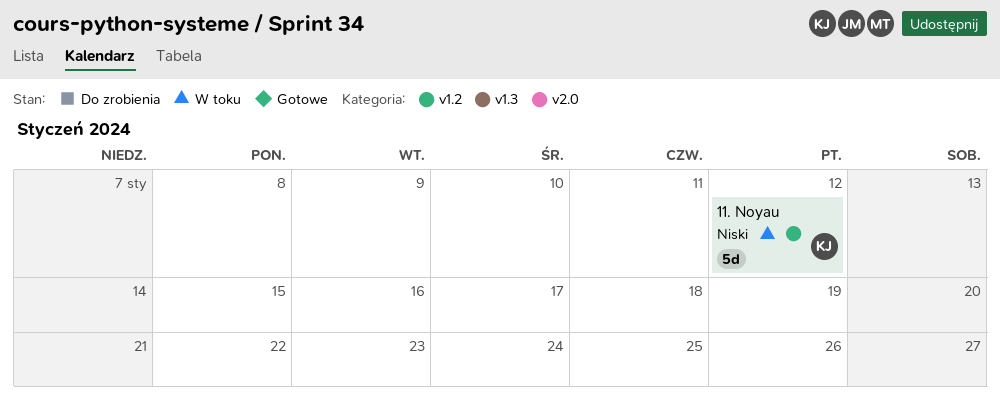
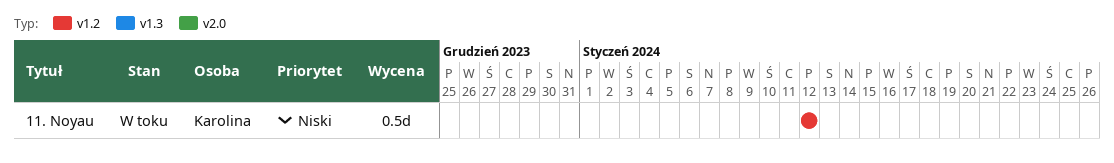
11. Noyau, estimate: 5d -> 0.5d

